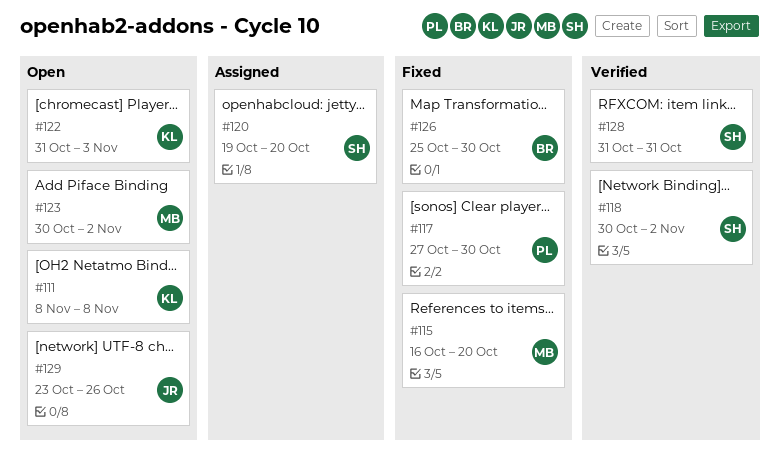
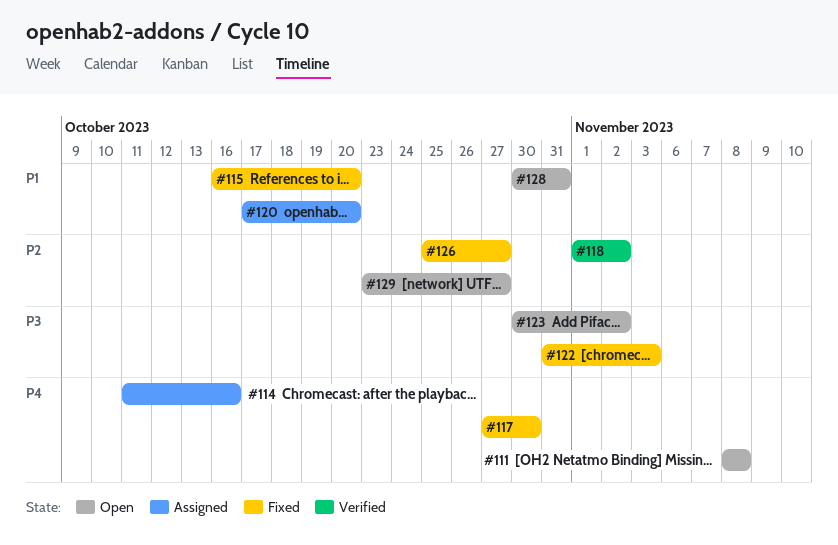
#114: none -> present
#118, start: Oct 30 -> Nov 1
#120, start: Oct 19 -> Oct 17
#122, status: Open -> Fixed
#126, due: Oct 30 -> Oct 27
#128, status: Verified -> Open
#128, start: Oct 31 -> Oct 30
#129, due: Oct 26 -> Oct 27

